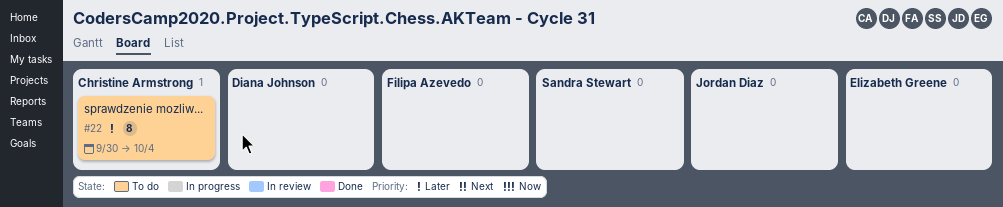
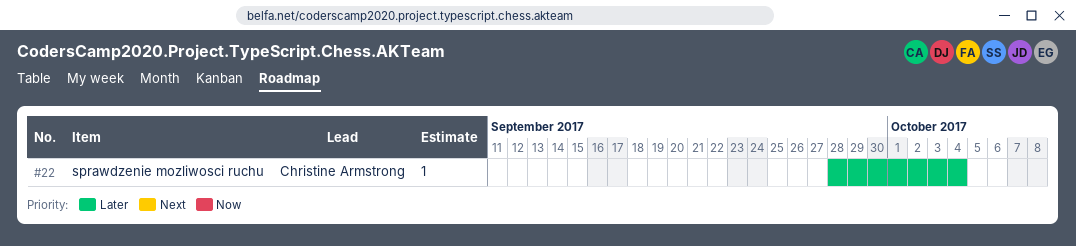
#22, estimate: 8 -> 1
#22, start: Sep 30 -> Sep 28

